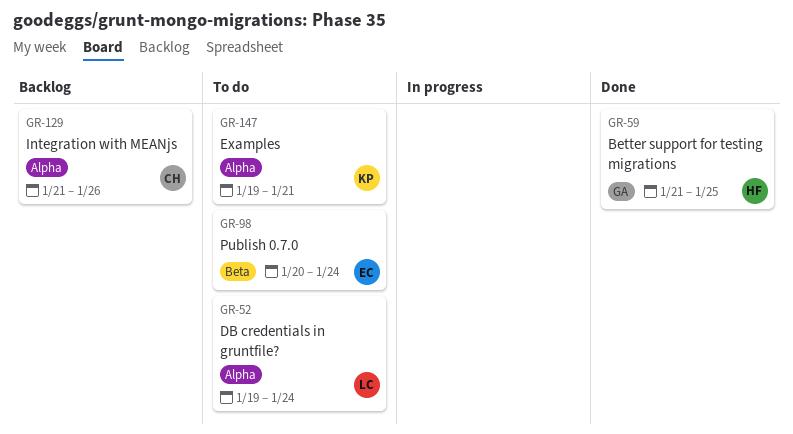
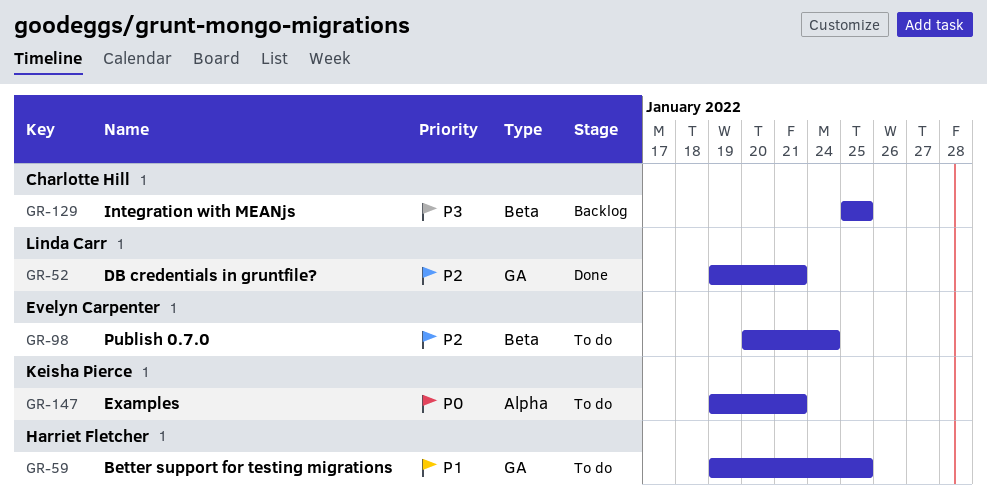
GR-52, status: To do -> Done
GR-52, label: Alpha -> GA
GR-52, due: Jan 24 -> Jan 21
GR-59, status: Done -> To do
GR-59, start: Jan 21 -> Jan 19
GR-129, label: Alpha -> Beta
GR-129, start: Jan 21 -> Jan 25
GR-129, due: Jan 26 -> Jan 25

